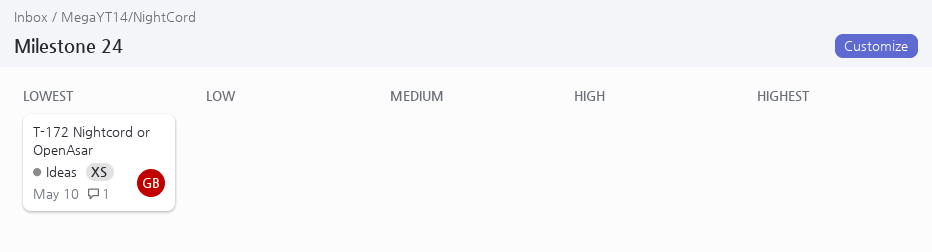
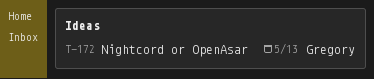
T-172, due: May 10 -> May 13

